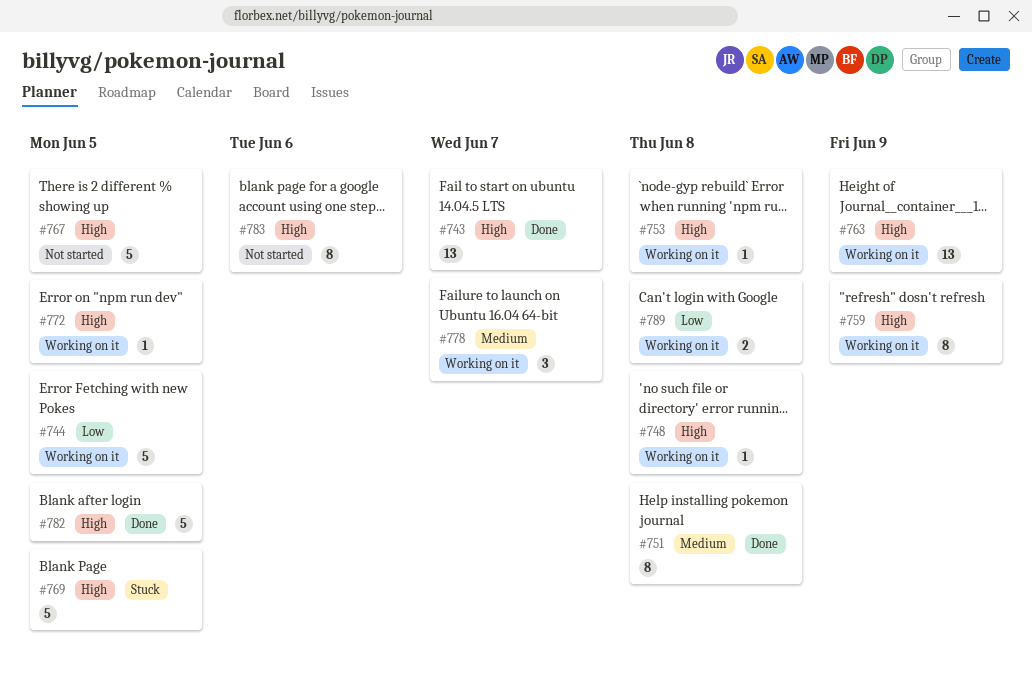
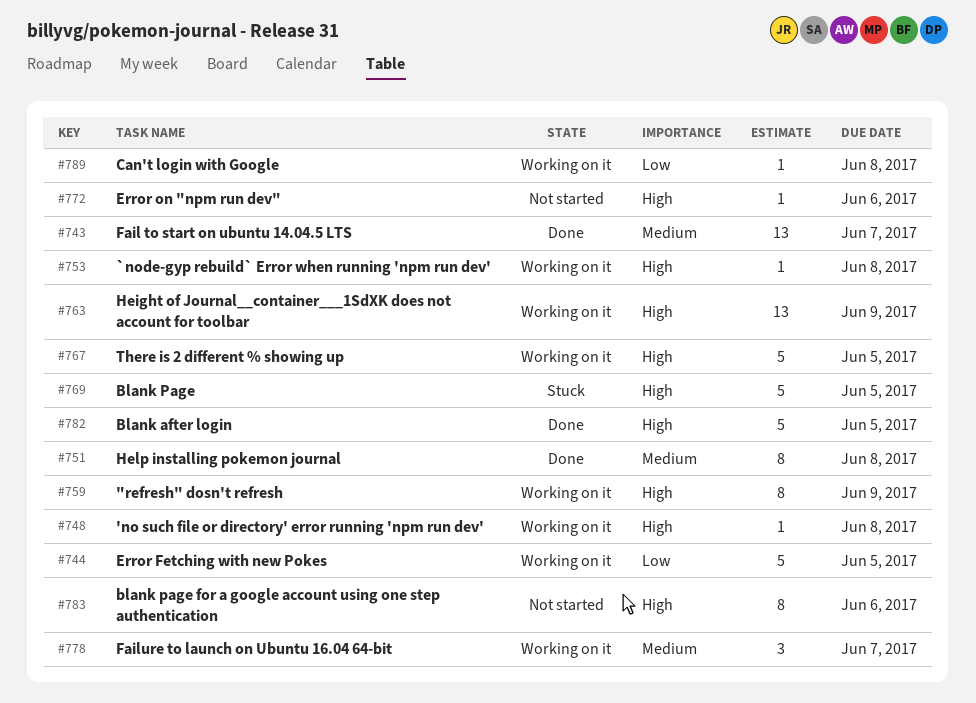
#743, priority: High -> Medium
#767, status: Not started -> Working on it
#772, status: Working on it -> Not started
#772, due: Jun 5 -> Jun 6
#789, estimate: 2 -> 1

